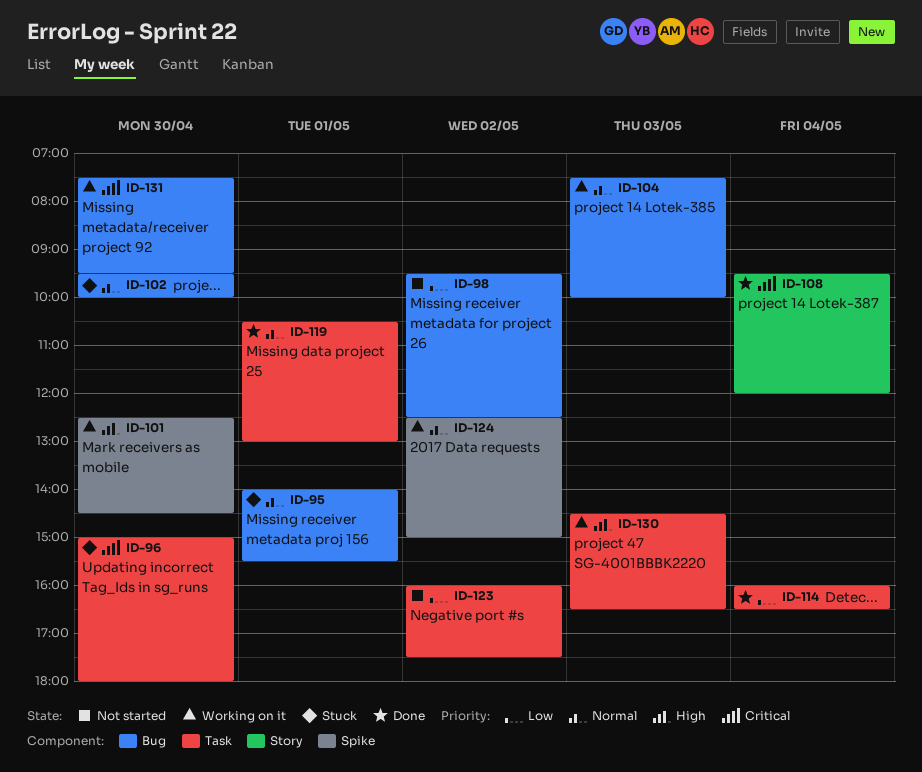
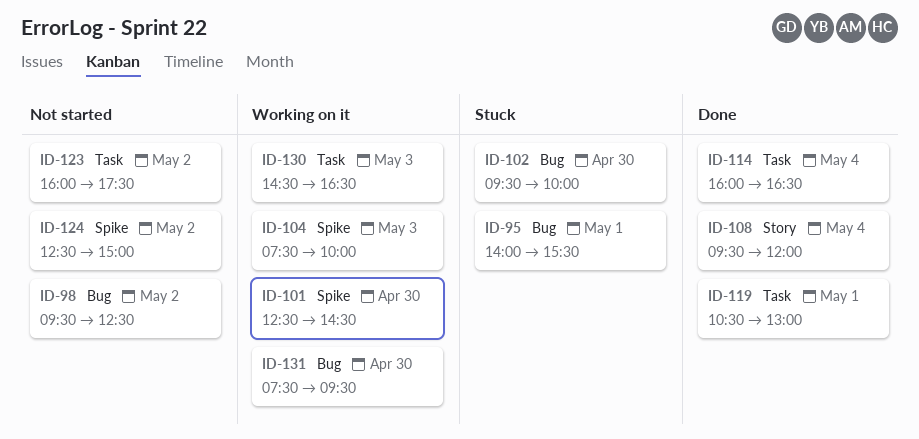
ID-96: present -> none
ID-104, label: Bug -> Spike
ID-124, status: Working on it -> Not started

